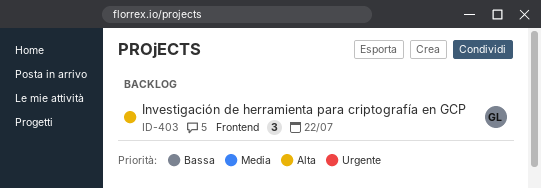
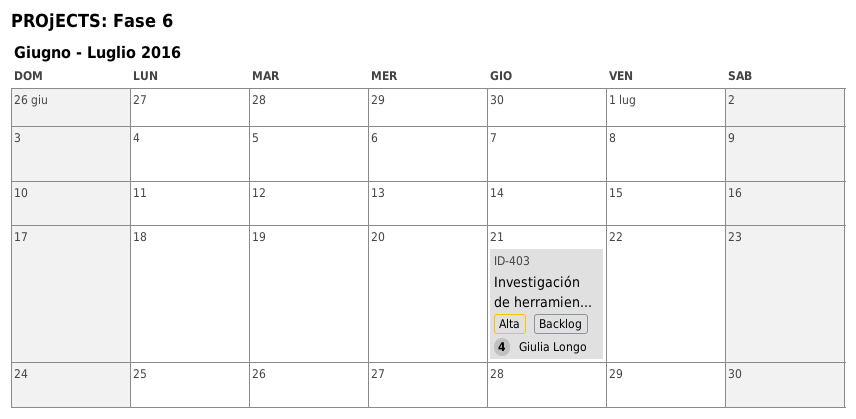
ID-403, estimate: 3 -> 4
ID-403, due: Jul 22 -> Jul 21

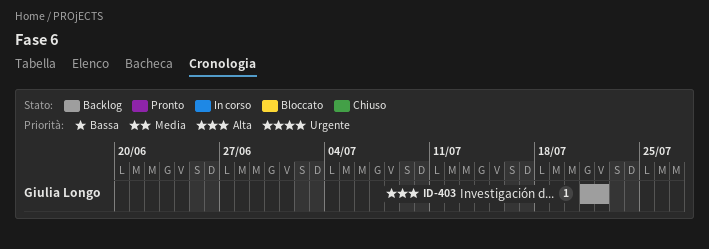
ID-403, estimate: 4 -> 1
ID-403, due: Jul 21 -> Jul 22

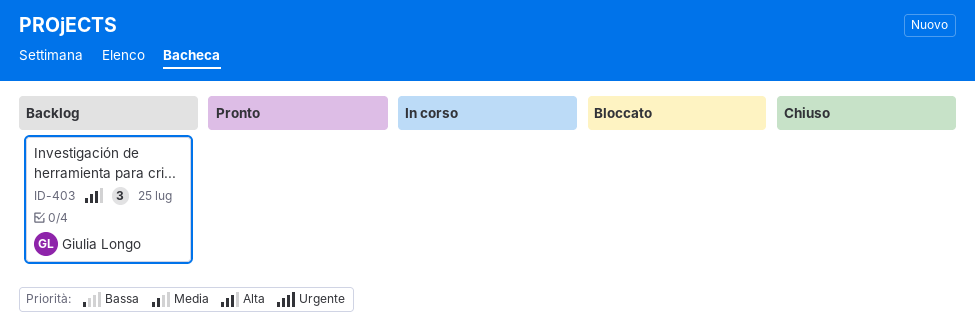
ID-403, estimate: 1 -> 3
ID-403, due: Jul 22 -> Jul 25

